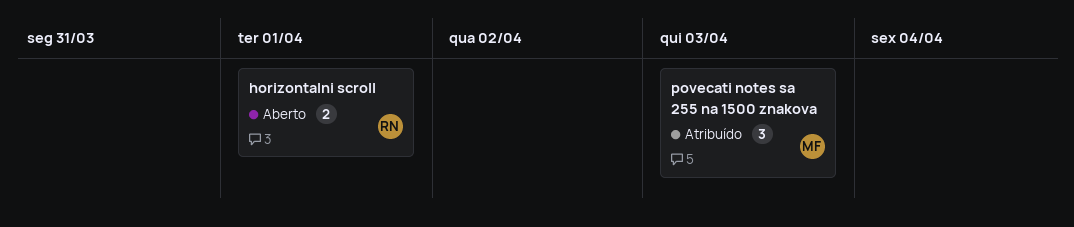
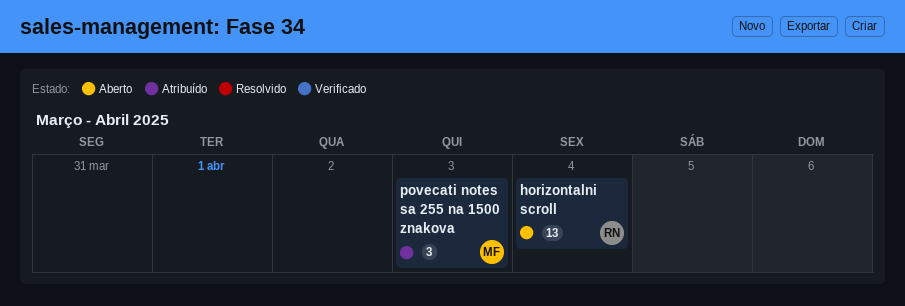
horizontalni scroll, estimate: 2 -> 13
horizontalni scroll, due: Apr 1 -> Apr 4

